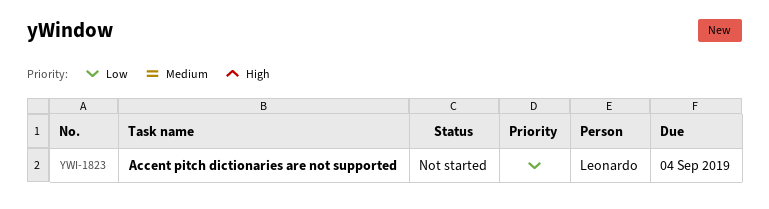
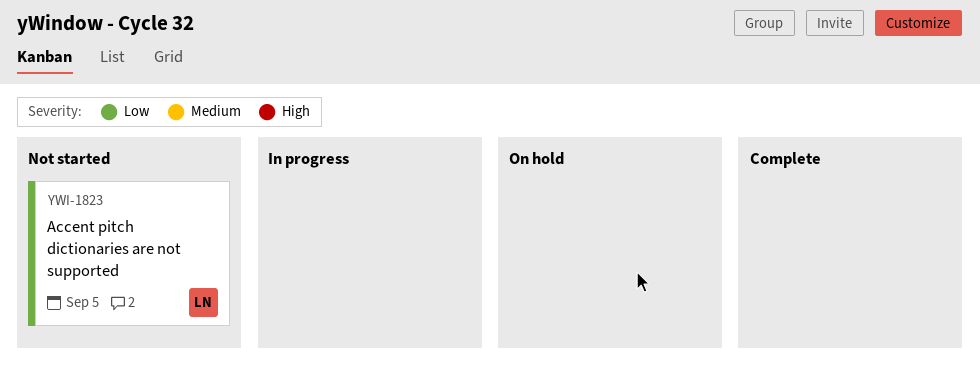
YWI-1823, due: Sep 4 -> Sep 5

